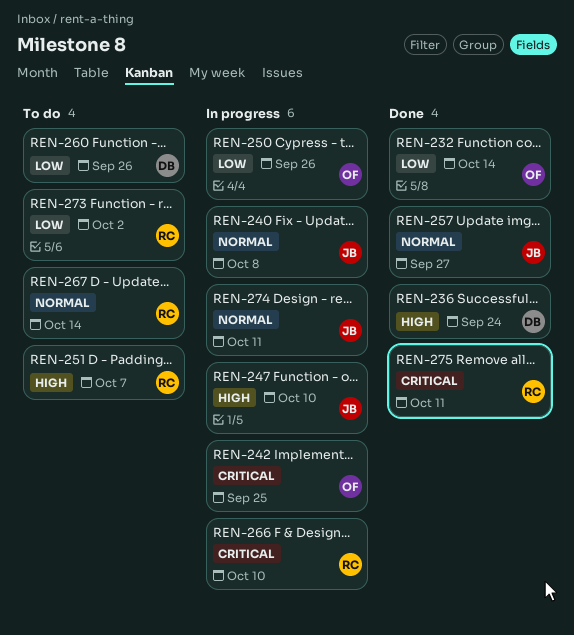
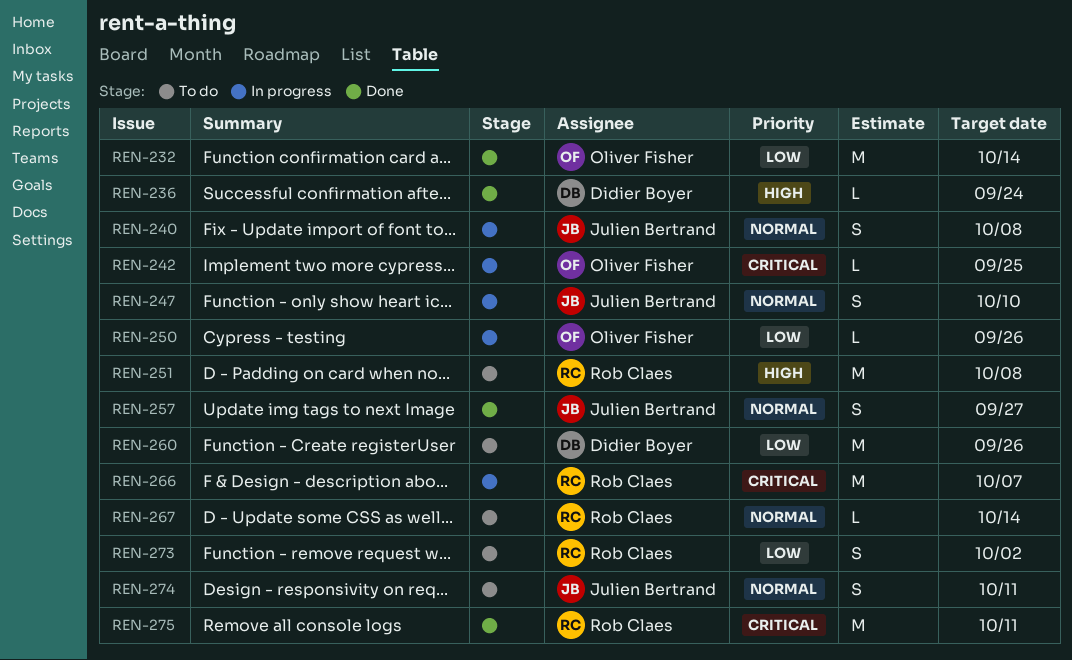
REN-247, priority: High -> Normal
REN-251, due: Oct 7 -> Oct 8
REN-266, due: Oct 10 -> Oct 7
REN-274, status: In progress -> To do

